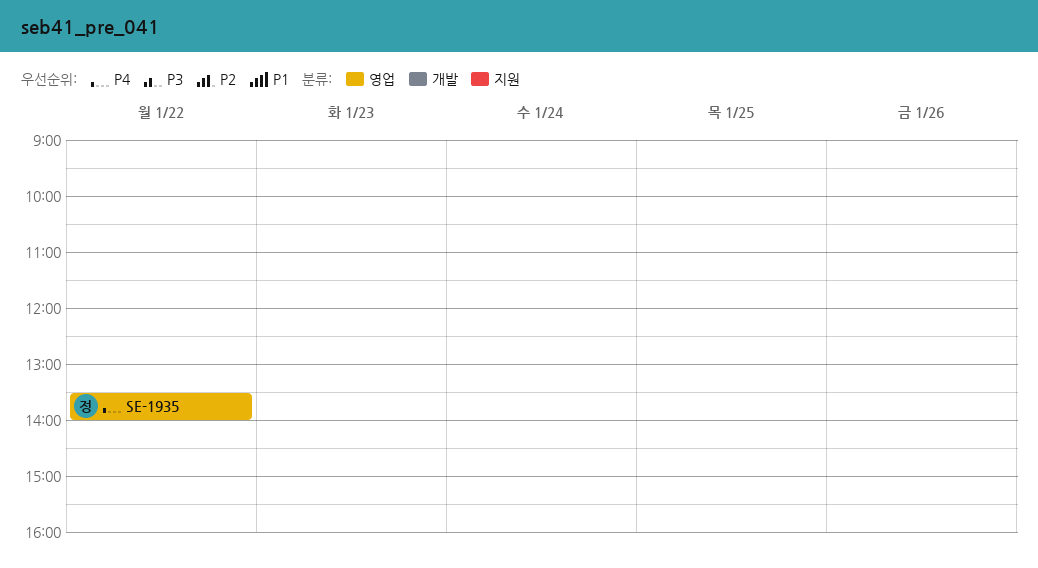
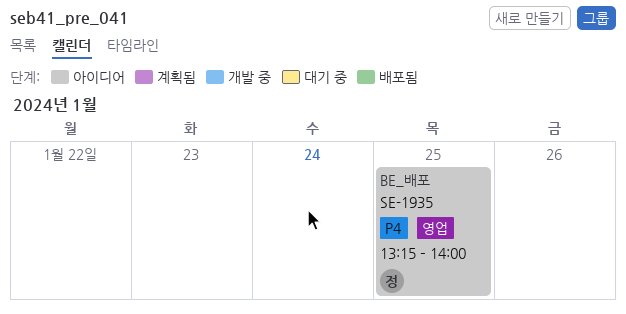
SE-1935, day: Jan 22 -> Jan 25
SE-1935, begins: 13:30 -> 13:15

